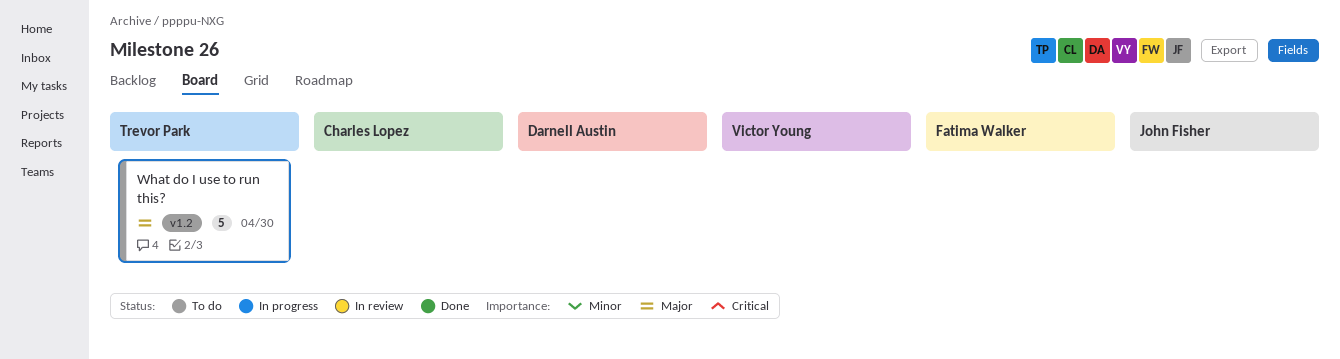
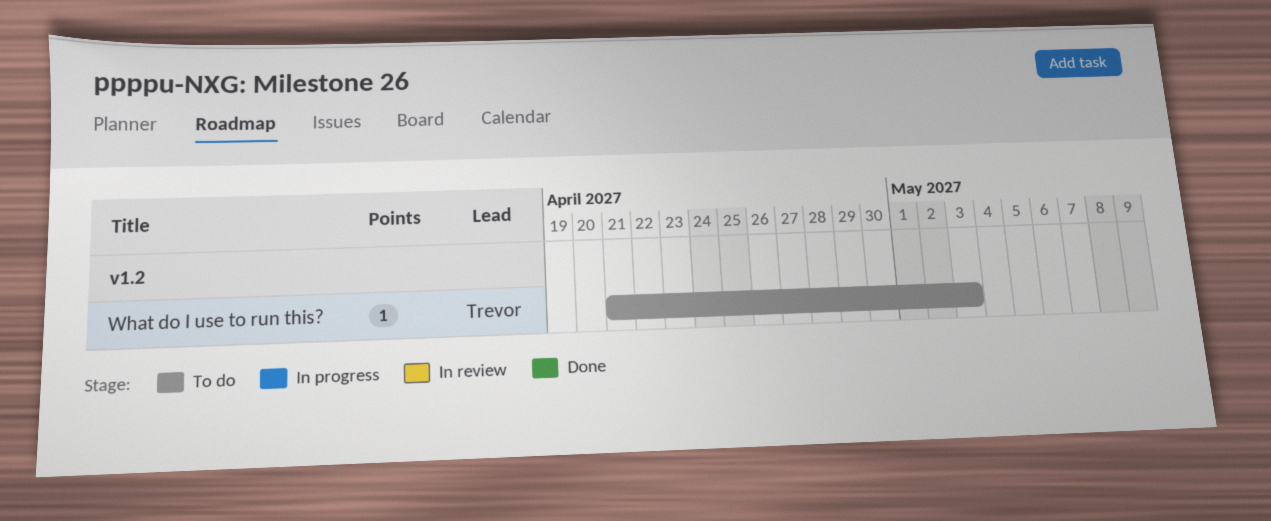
What do I use to run this?, estimate: 5 -> 1
What do I use to run this?, due: Apr 30 -> May 3

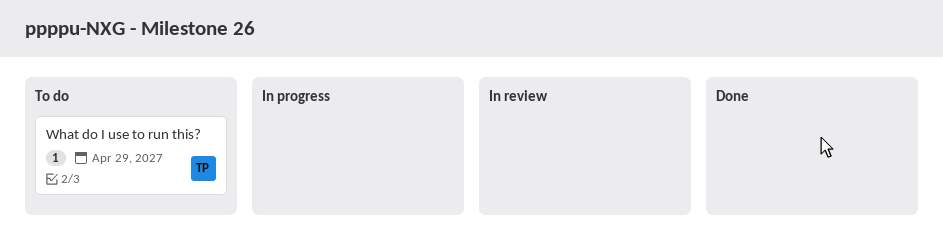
What do I use to run this?, due: May 3 -> Apr 29

